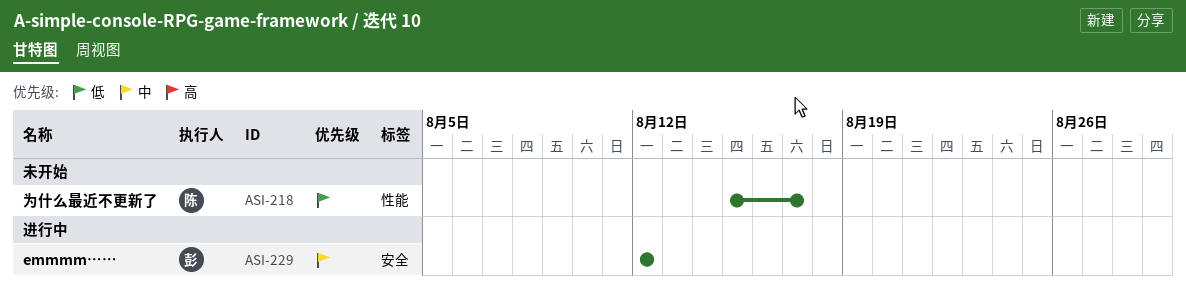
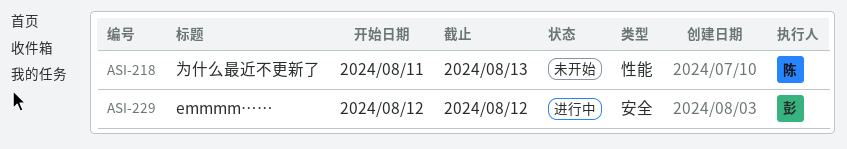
ASI-218, start: Aug 15 -> Aug 11
ASI-218, due: Aug 17 -> Aug 13

